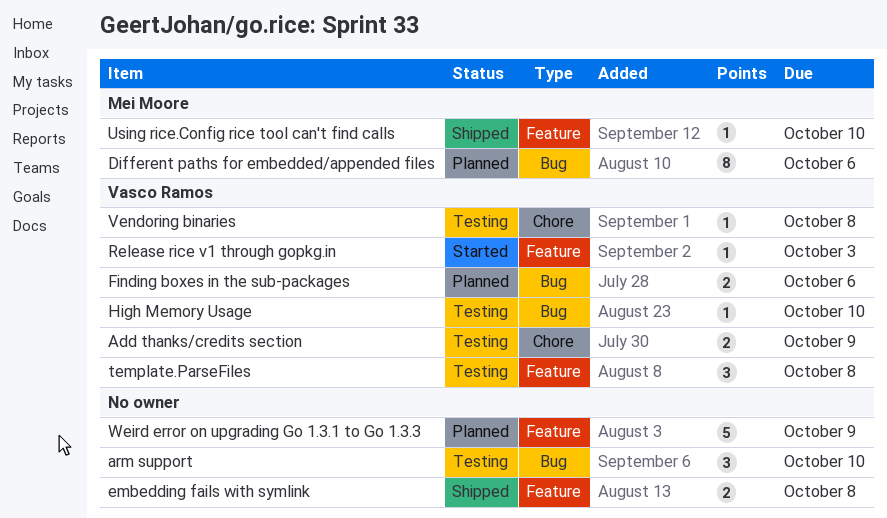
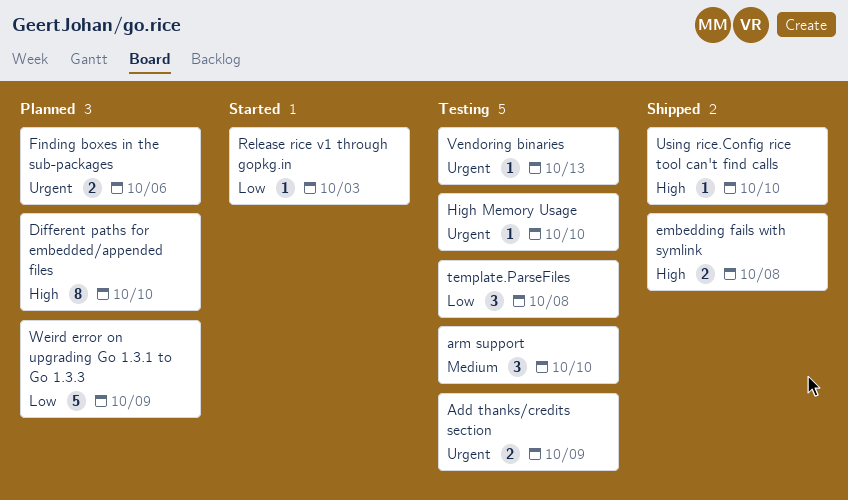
Different paths for embedded/appended files, due: Oct 6 -> Oct 10
Vendoring binaries, due: Oct 8 -> Oct 13

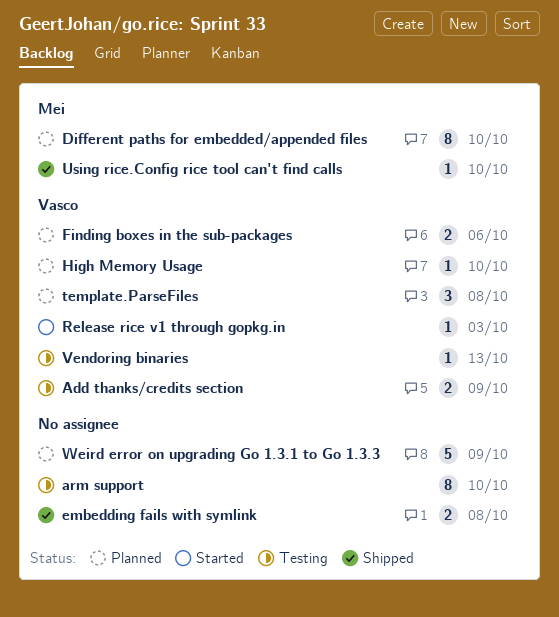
arm support, estimate: 3 -> 8
High Memory Usage, status: Testing -> Planned
template.ParseFiles, status: Testing -> Planned

